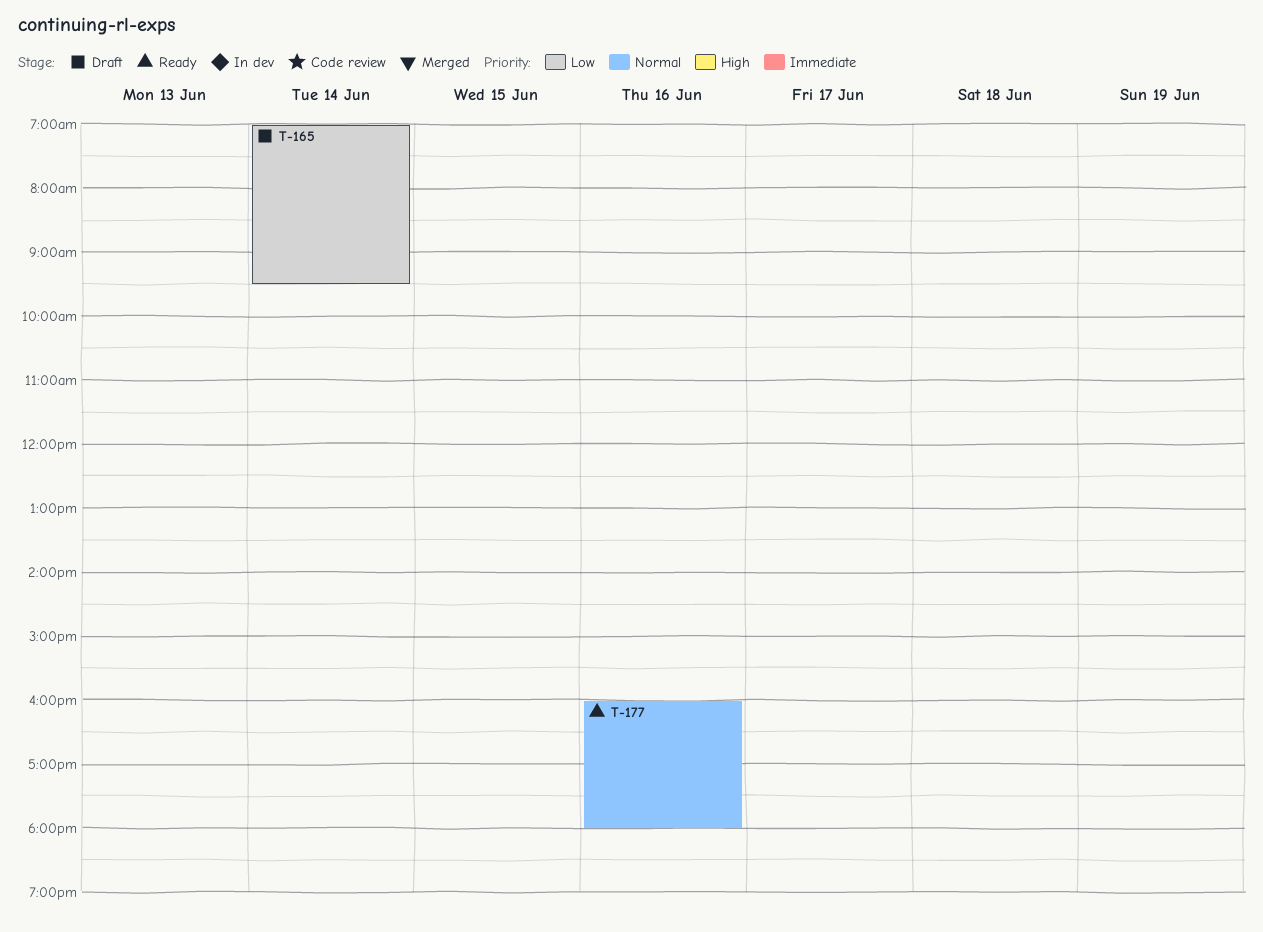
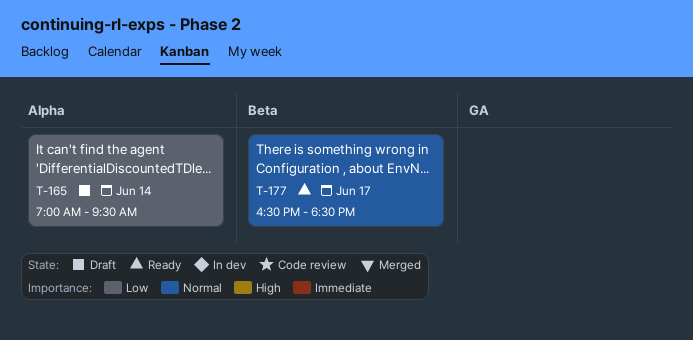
T-177, day: Jun 16 -> Jun 17
T-177, begins: 16:00 -> 16:30
T-177, ends: 18:00 -> 18:30

